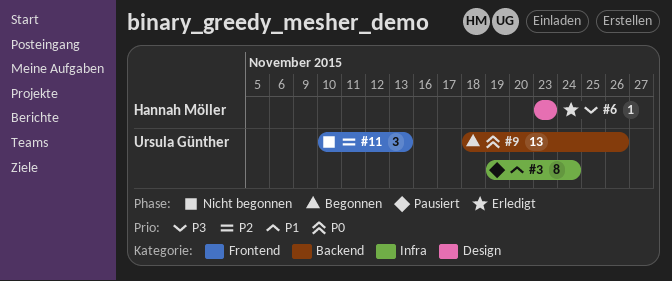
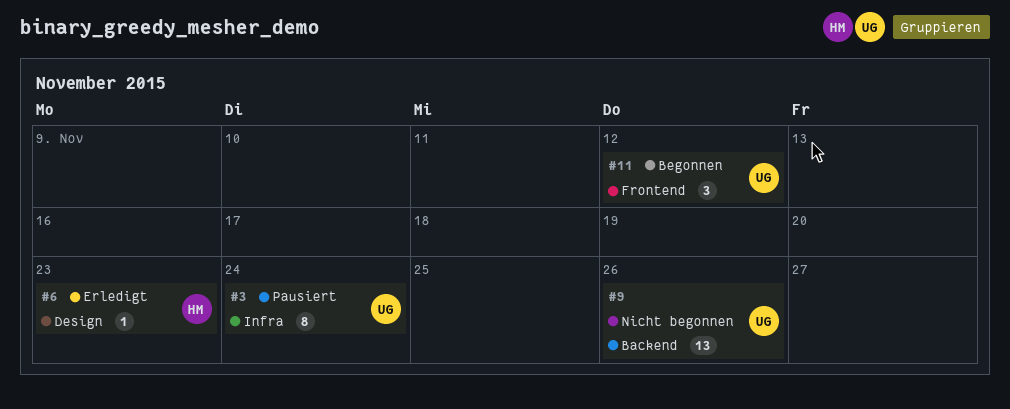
#9, status: Begonnen -> Nicht begonnen
#11, status: Nicht begonnen -> Begonnen
#11, due: Nov 13 -> Nov 12

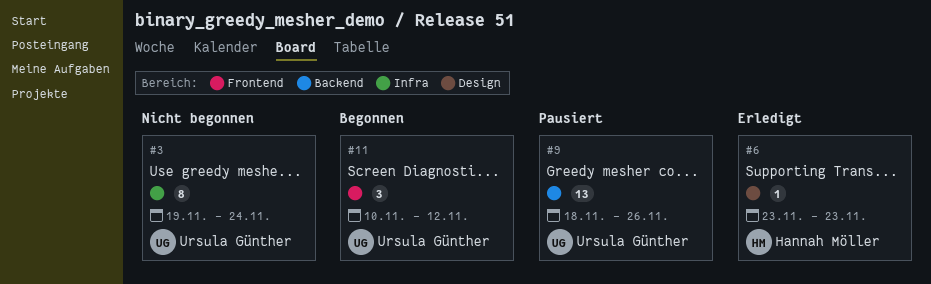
#3, status: Pausiert -> Nicht begonnen
#9, status: Nicht begonnen -> Pausiert

